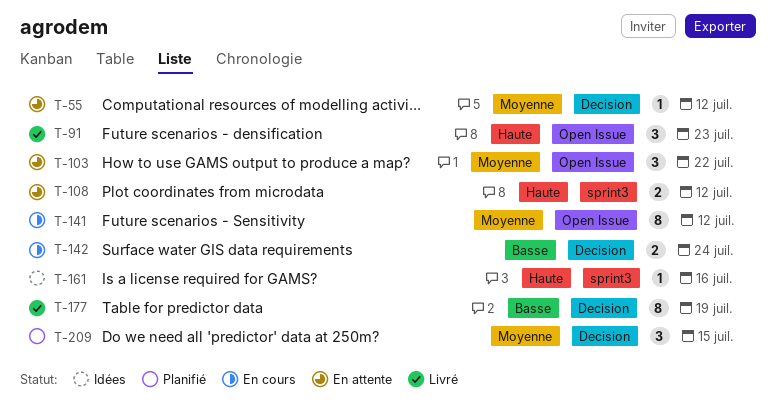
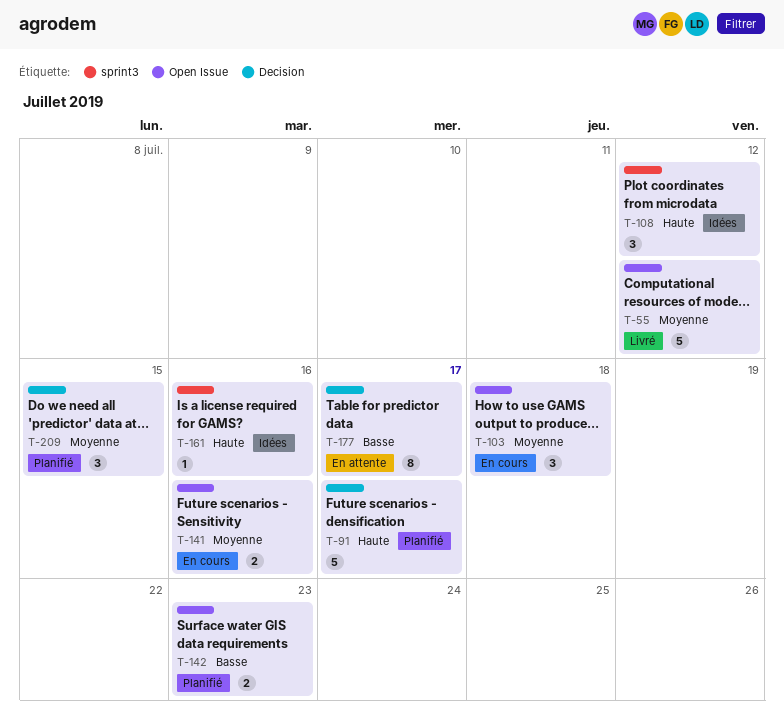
T-55, status: En attente -> Livré
T-55, label: Decision -> Open Issue
T-55, estimate: 1 -> 5
T-91, status: Livré -> Planifié
T-91, label: Open Issue -> Decision
T-91, estimate: 3 -> 5
T-91, due: Jul 23 -> Jul 17
T-103, status: En attente -> En cours
T-103, due: Jul 22 -> Jul 18
T-108, status: En attente -> Idées
T-108, estimate: 2 -> 3
T-141, estimate: 8 -> 2
T-141, due: Jul 12 -> Jul 16
T-142, status: En cours -> Planifié
T-142, label: Decision -> Open Issue
T-142, due: Jul 24 -> Jul 23
T-177, status: Livré -> En attente
T-177, due: Jul 19 -> Jul 17

